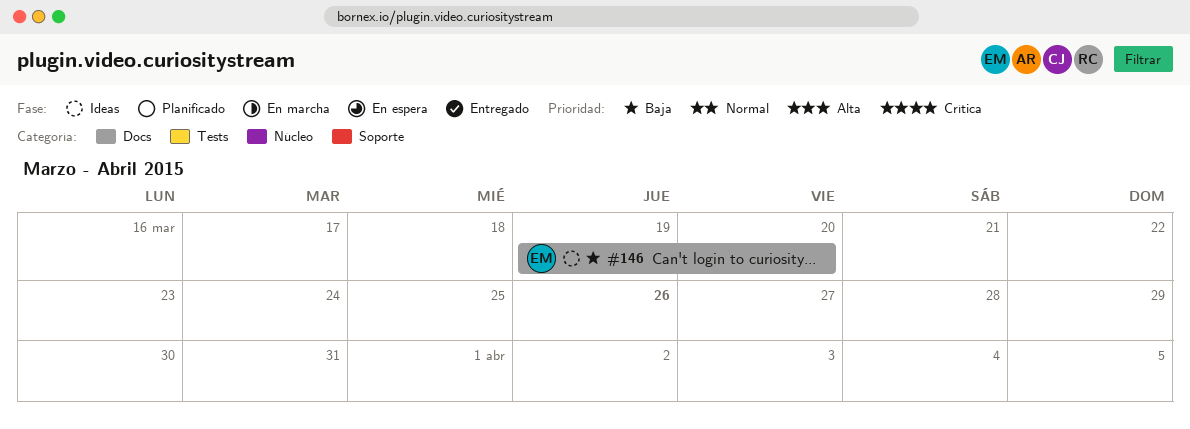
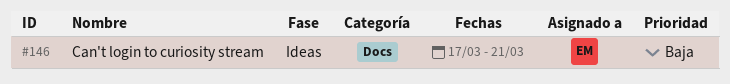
#146, start: Mar 19 -> Mar 17
#146, due: Mar 20 -> Mar 21

